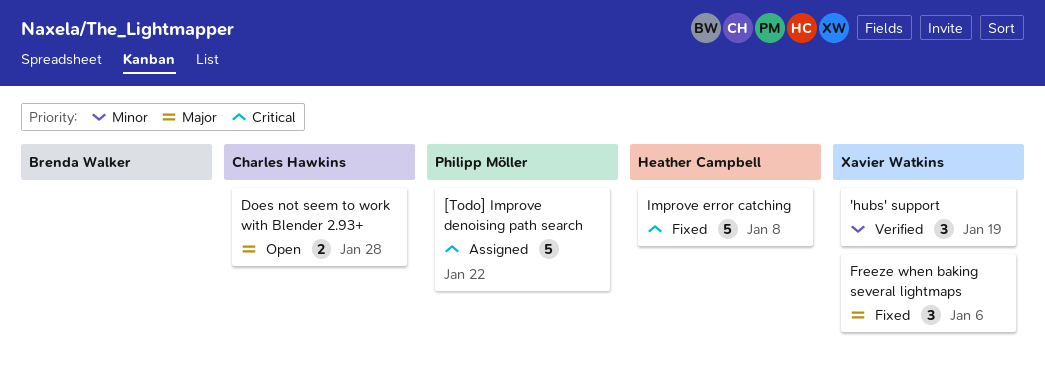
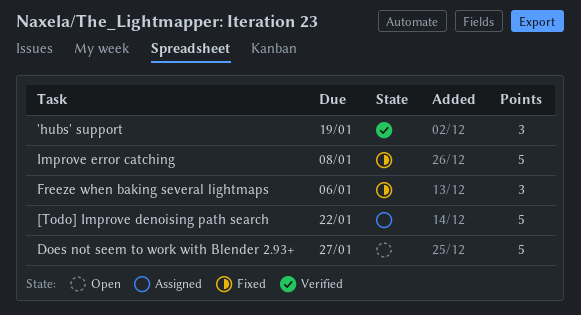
Does not seem to work with Blender 2.93+, estimate: 2 -> 5
Does not seem to work with Blender 2.93+, due: Jan 28 -> Jan 27

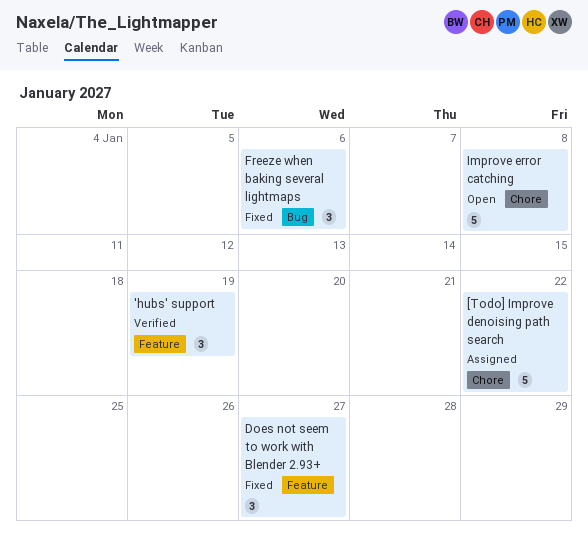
Does not seem to work with Blender 2.93+, status: Open -> Fixed
Does not seem to work with Blender 2.93+, estimate: 5 -> 3
Improve error catching, status: Fixed -> Open

